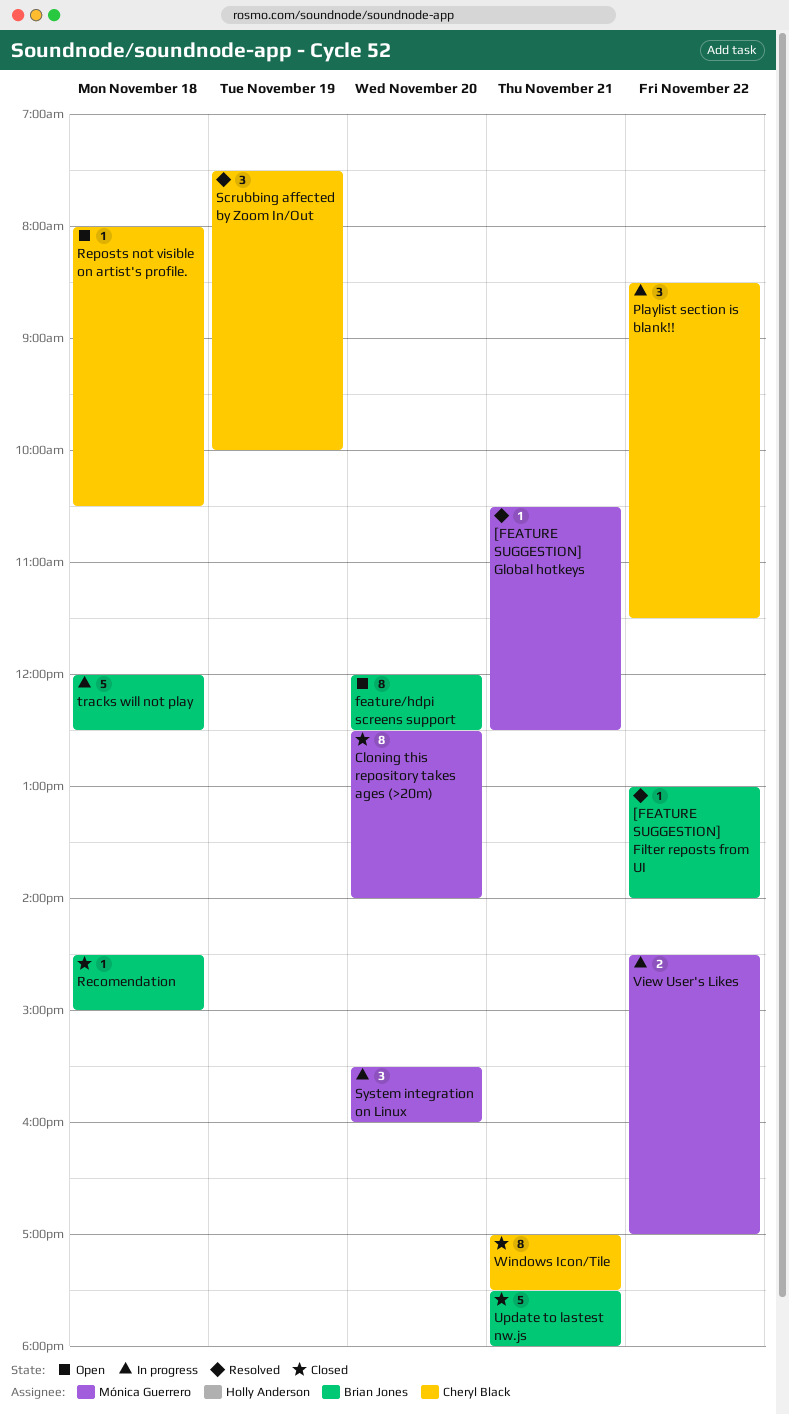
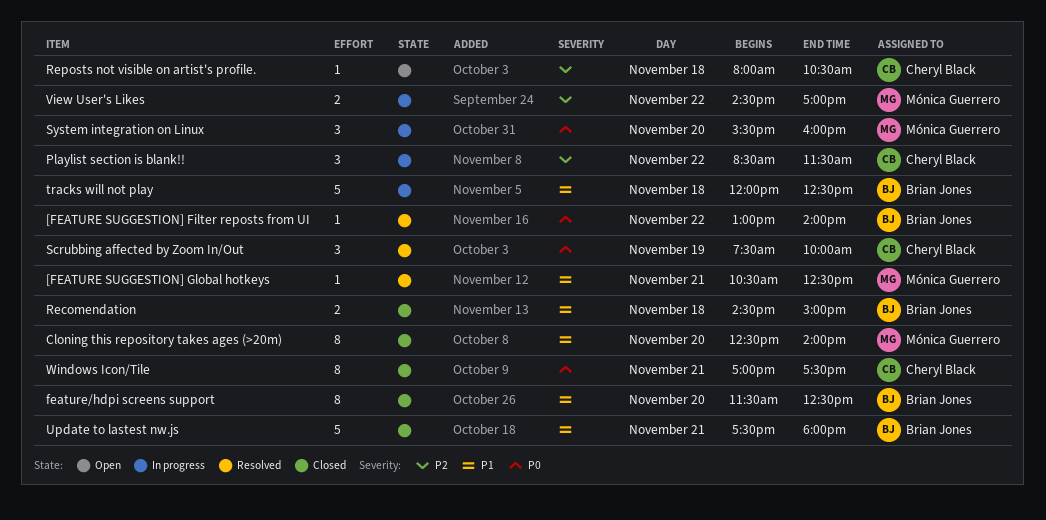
feature/hdpi screens support, status: Open -> Closed
feature/hdpi screens support, begins: 12:00 -> 11:30
Recomendation, estimate: 1 -> 2

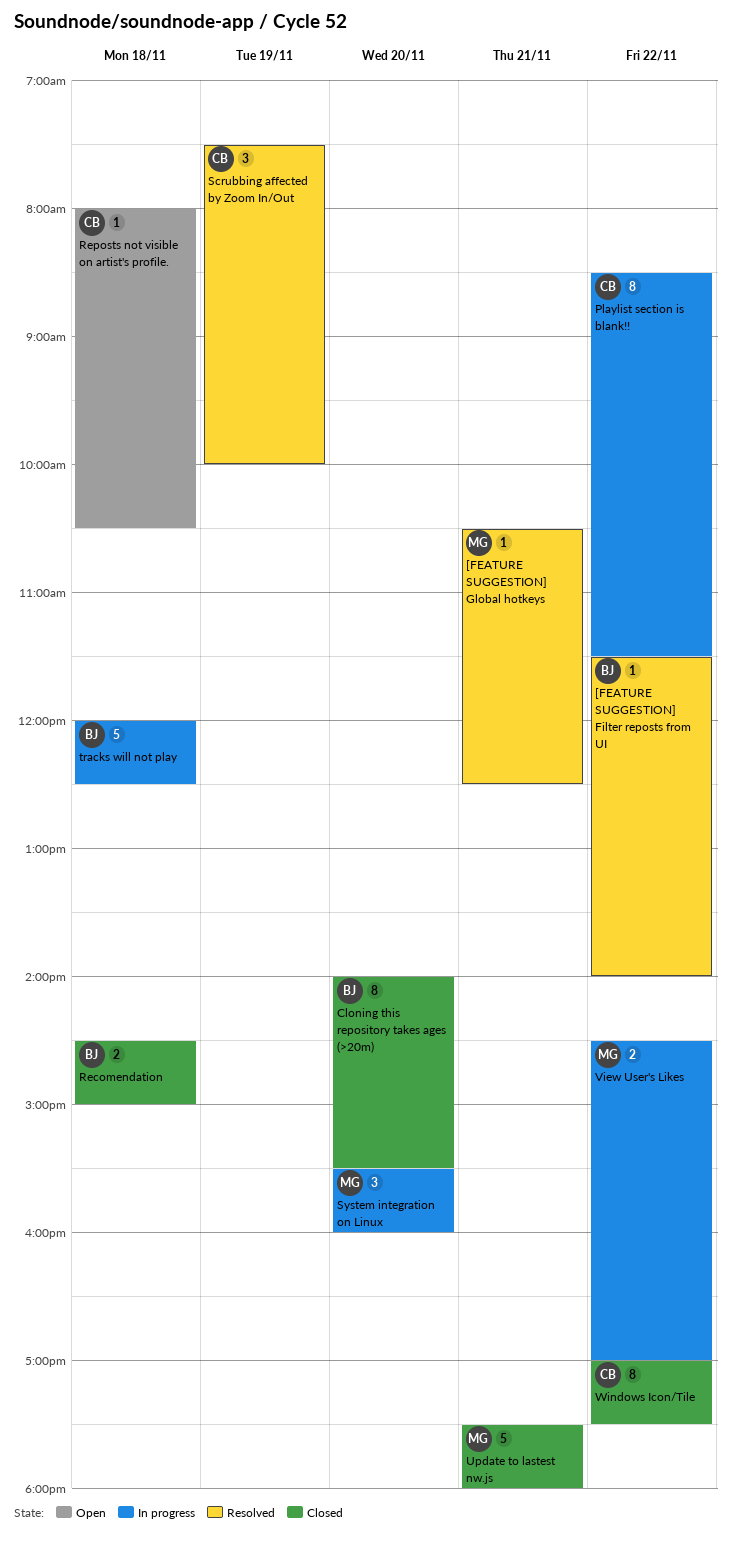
[FEATURE SUGGESTION] Filter reposts from UI, begins: 13:00 -> 11:30
Cloning this repository takes ages (>20m), owner: Mónica Guerrero -> Brian Jones
Cloning this repository takes ages (>20m), begins: 12:30 -> 14:00
Cloning this repository takes ages (>20m), ends: 14:00 -> 15:30
feature/hdpi screens support: present -> none
Playlist section is blank!!, estimate: 3 -> 8
Update to lastest nw.js, owner: Brian Jones -> Mónica Guerrero
Windows Icon/Tile, day: Nov 21 -> Nov 22

